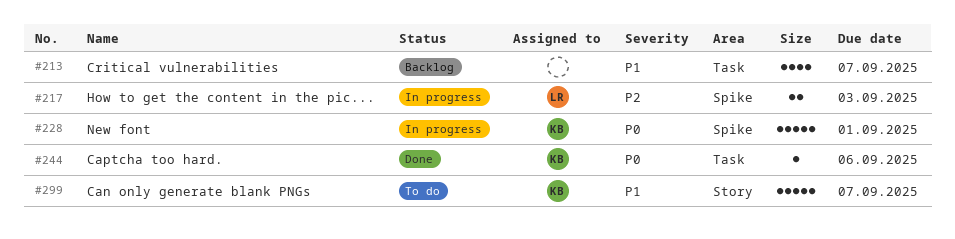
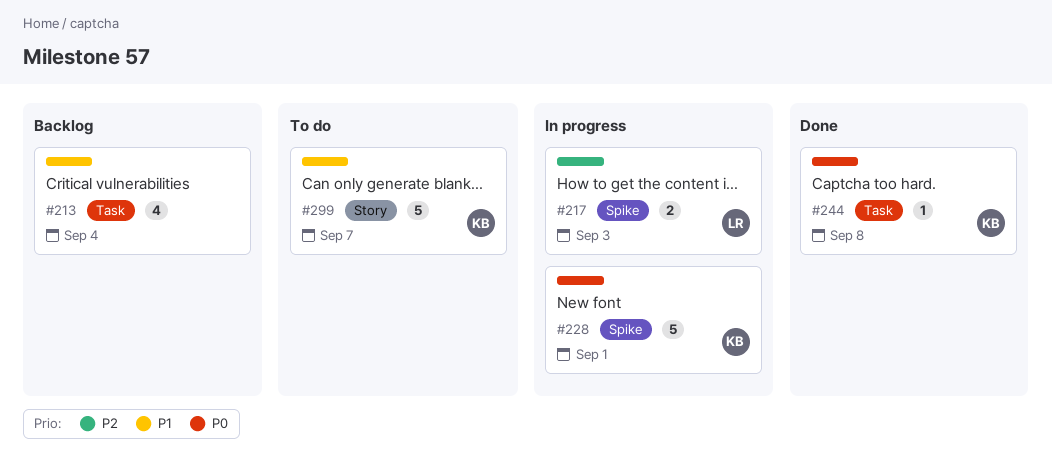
#213, due: Sep 7 -> Sep 4
#244, due: Sep 6 -> Sep 8

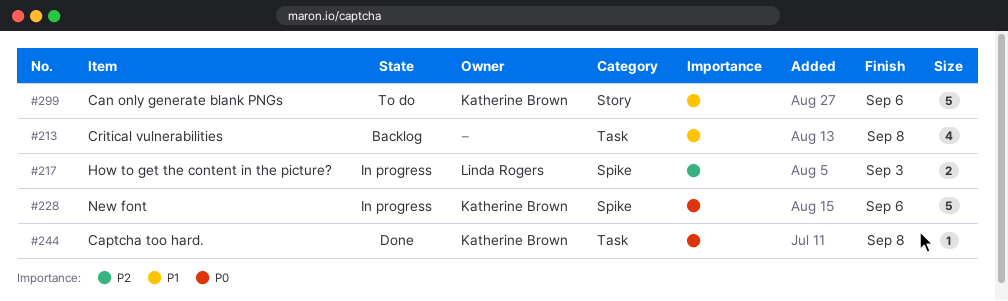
#213, due: Sep 4 -> Sep 8
#228, due: Sep 1 -> Sep 6
#299, due: Sep 7 -> Sep 6

